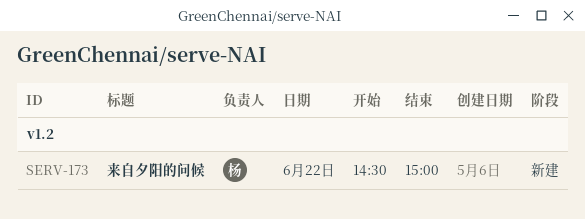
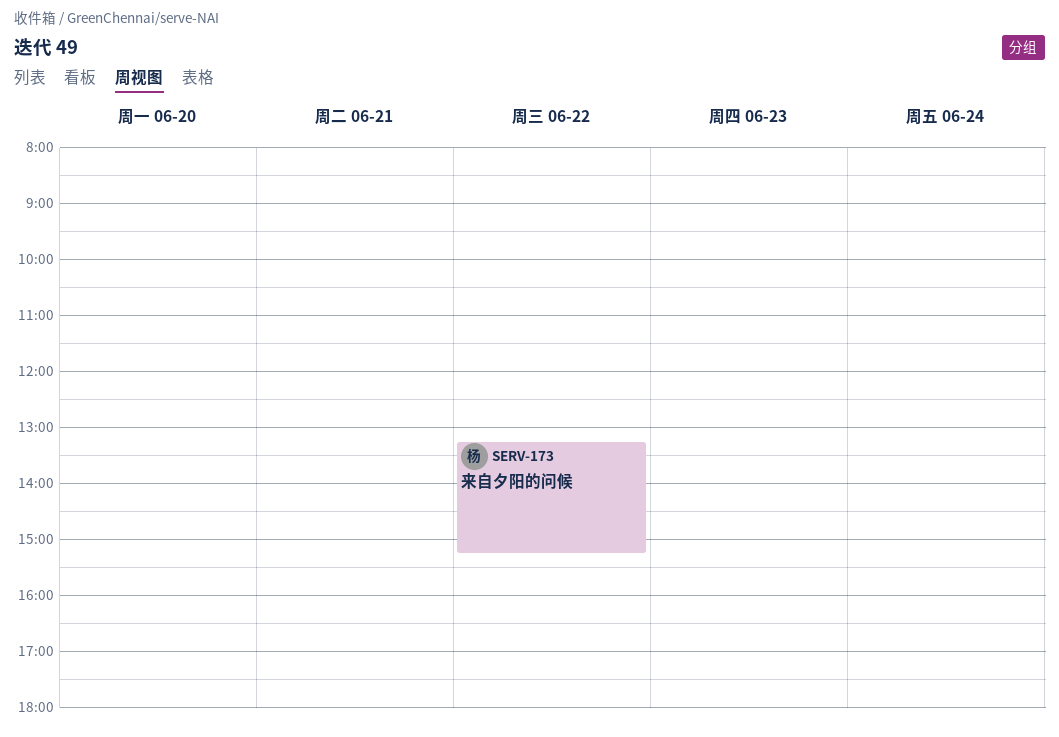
SERV-173, begins: 14:30 -> 13:15
SERV-173, ends: 15:00 -> 15:15

